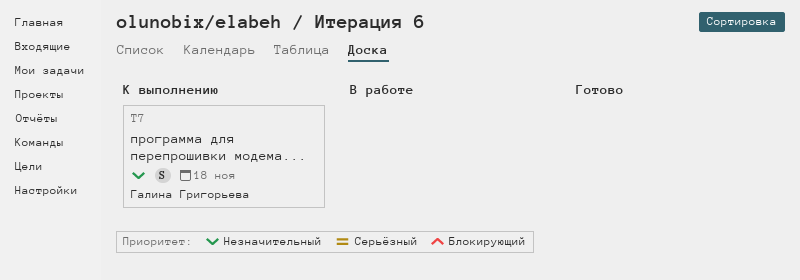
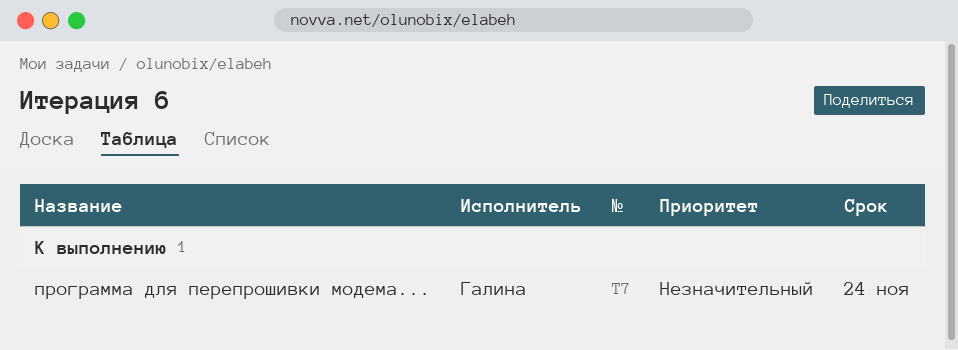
T7, due: Nov 18 -> Nov 24

